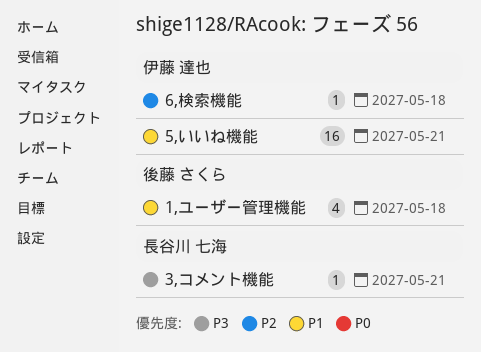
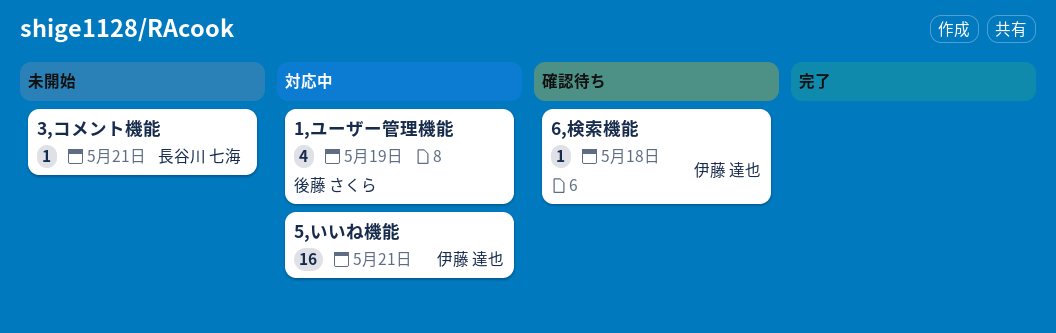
1,ユーザー管理機能, due: May 18 -> May 19

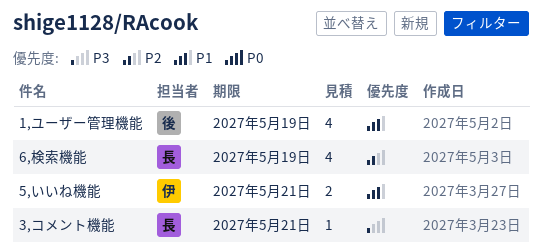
5,いいね機能, estimate: 16 -> 2
6,検索機能, owner: 伊藤 達也 -> 長谷川 七海
6,検索機能, estimate: 1 -> 4
6,検索機能, due: May 18 -> May 19

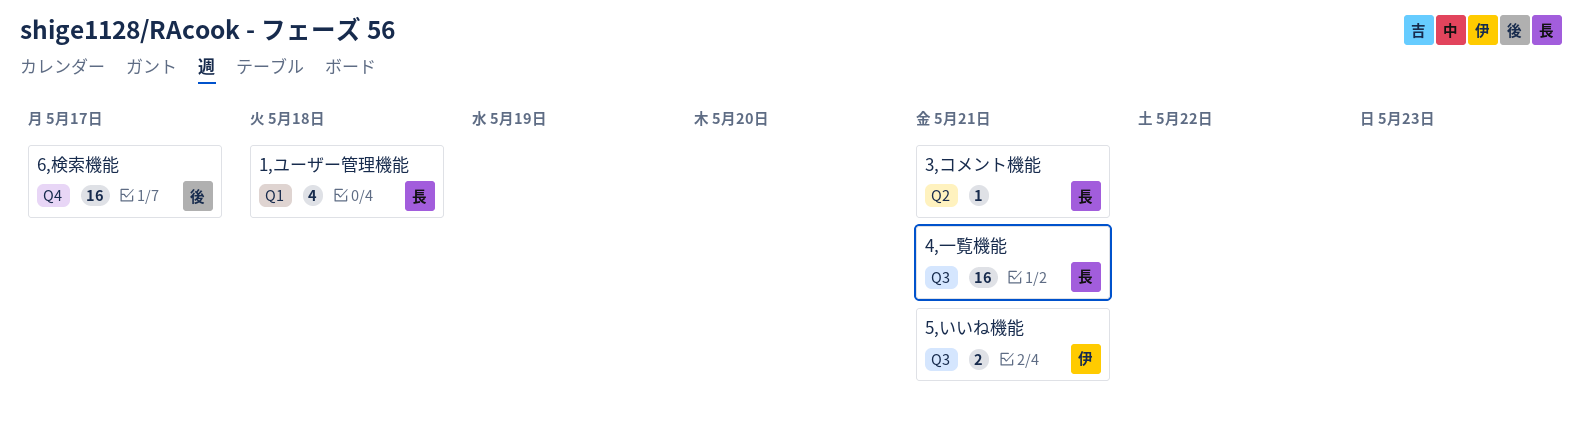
1,ユーザー管理機能, owner: 後 -> 長
1,ユーザー管理機能, due: May 19 -> May 18
4,一覧機能: none -> present
6,検索機能, owner: 長 -> 後
6,検索機能, estimate: 4 -> 16
6,検索機能, due: May 19 -> May 17

